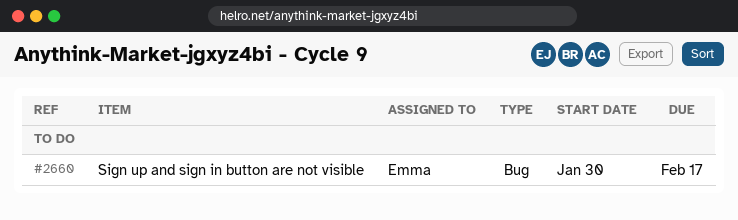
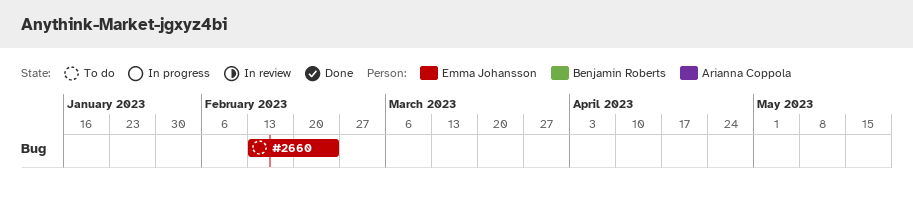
#2660, start: Jan 30 -> Feb 13
#2660, due: Feb 17 -> Feb 24

